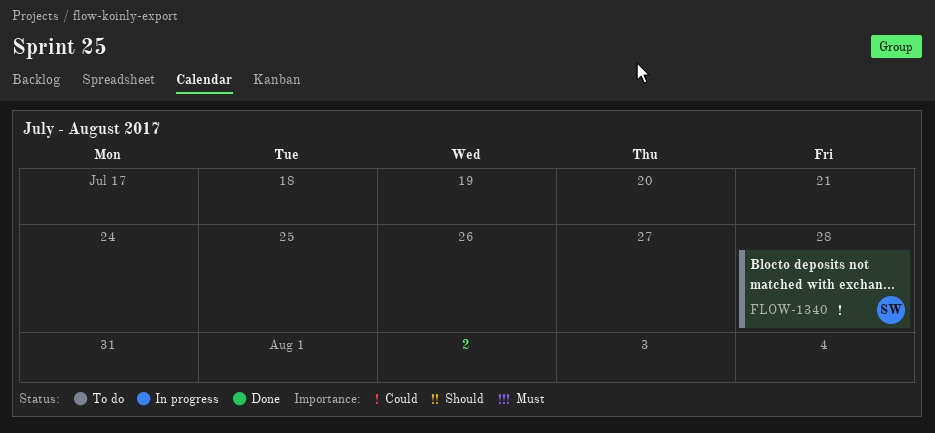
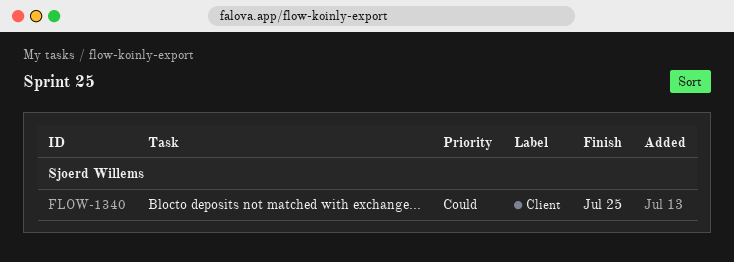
FLOW-1340, due: Jul 28 -> Jul 25

